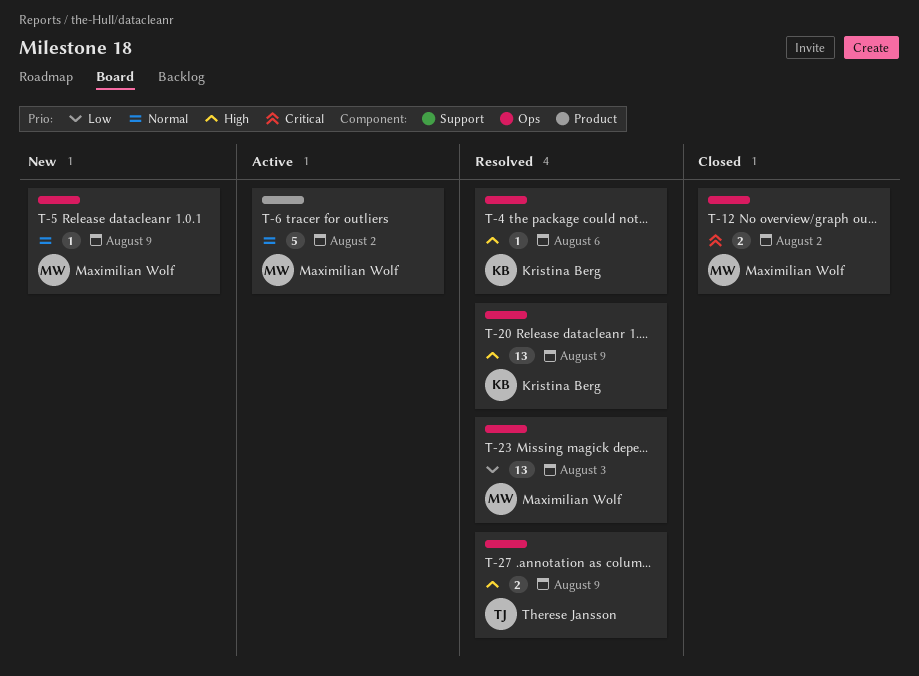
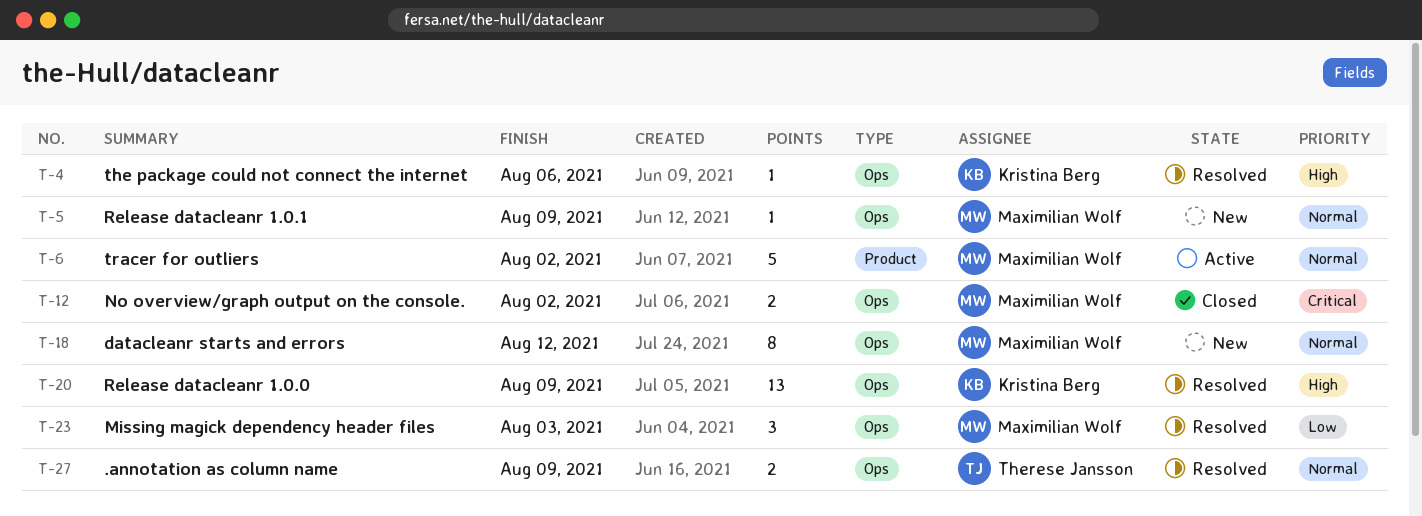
T-18: none -> present
T-23, estimate: 13 -> 3
T-27, priority: High -> Normal

